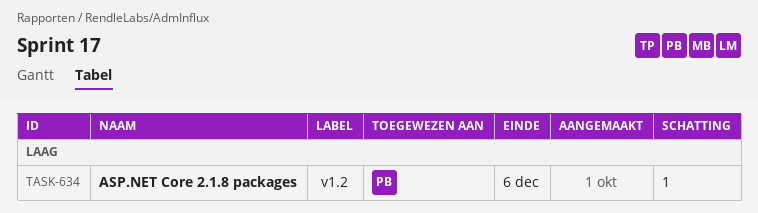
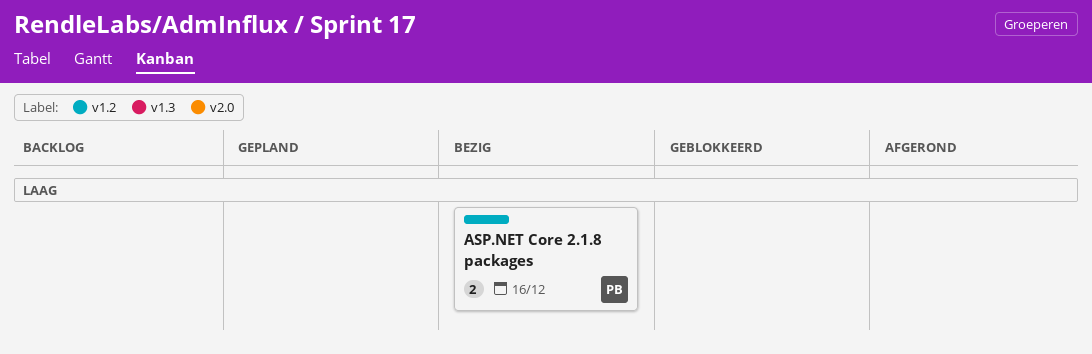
ASP.NET Core 2.1.8 packages, estimate: 1 -> 2
ASP.NET Core 2.1.8 packages, due: Dec 6 -> Dec 16

